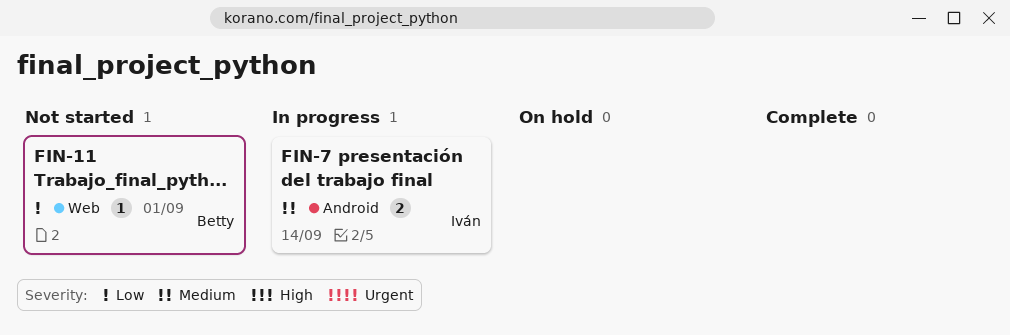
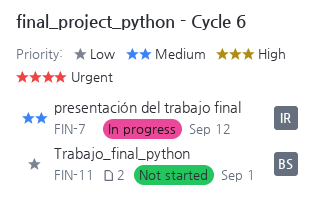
FIN-7, due: Sep 14 -> Sep 12

